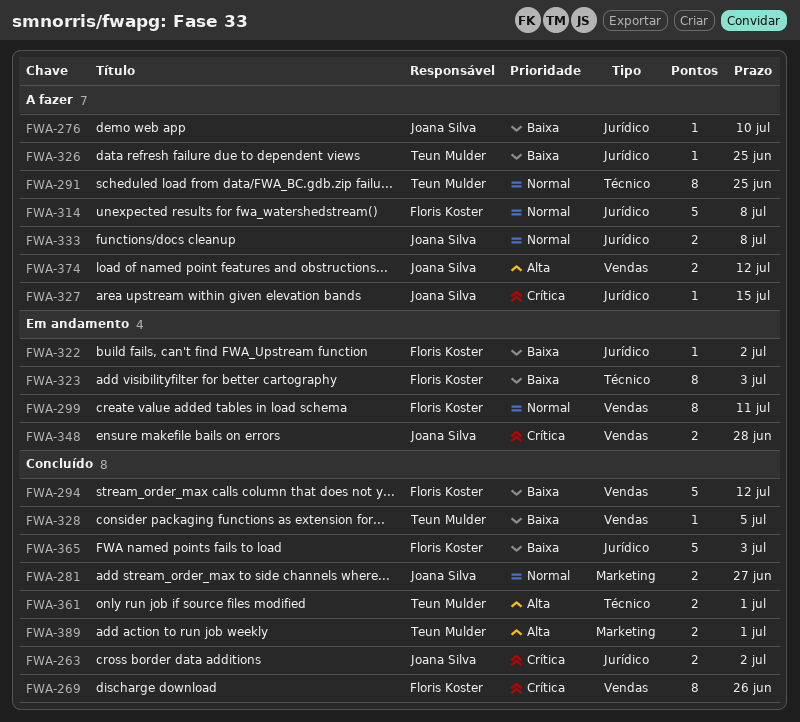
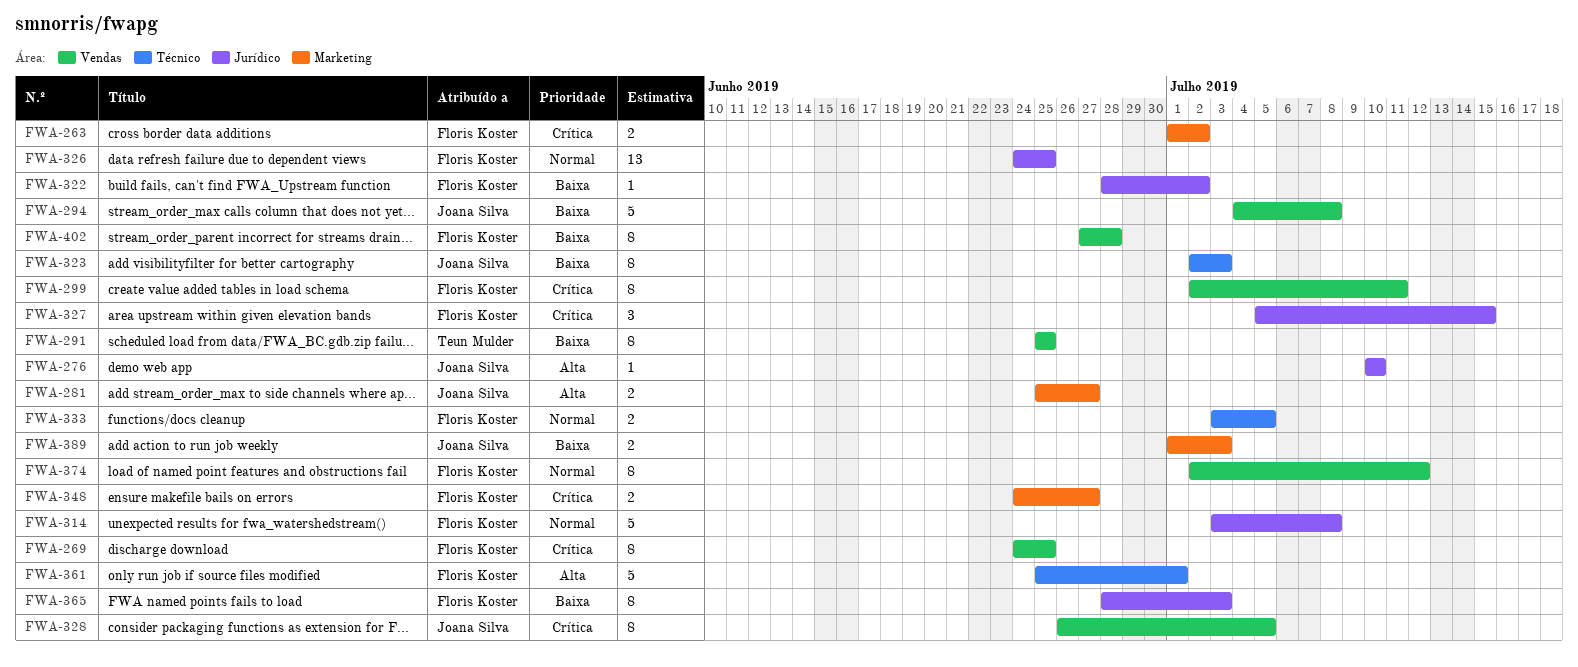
FWA-263, owner: Joana Silva -> Floris Koster
FWA-263, label: Jurídico -> Marketing
FWA-269, due: Jun 26 -> Jun 25
FWA-276, priority: Baixa -> Alta
FWA-281, priority: Normal -> Alta
FWA-291, priority: Normal -> Baixa
FWA-291, label: Técnico -> Vendas
FWA-294, owner: Floris Koster -> Joana Silva
FWA-294, due: Jul 12 -> Jul 8
FWA-299, priority: Normal -> Crítica
FWA-323, owner: Floris Koster -> Joana Silva
FWA-326, owner: Teun Mulder -> Floris Koster
FWA-326, priority: Baixa -> Normal
FWA-326, estimate: 1 -> 13
FWA-327, owner: Joana Silva -> Floris Koster
FWA-327, estimate: 1 -> 3
FWA-328, owner: Teun Mulder -> Joana Silva
FWA-328, priority: Baixa -> Crítica
FWA-328, estimate: 1 -> 8
FWA-333, owner: Joana Silva -> Floris Koster
FWA-333, label: Jurídico -> Técnico
FWA-333, due: Jul 8 -> Jul 5
FWA-348, owner: Joana Silva -> Floris Koster
FWA-348, label: Vendas -> Marketing
FWA-348, due: Jun 28 -> Jun 27
FWA-361, owner: Teun Mulder -> Floris Koster
FWA-361, estimate: 2 -> 5
FWA-365, estimate: 5 -> 8
FWA-374, owner: Joana Silva -> Floris Koster
FWA-374, priority: Alta -> Normal
FWA-374, estimate: 2 -> 8
FWA-389, owner: Teun Mulder -> Joana Silva
FWA-389, priority: Alta -> Baixa
FWA-389, due: Jul 1 -> Jul 3
FWA-402: none -> present

